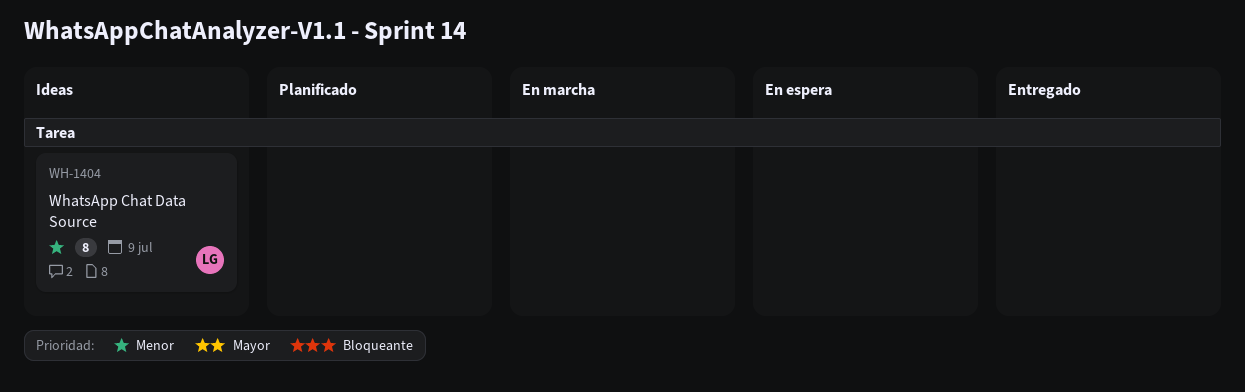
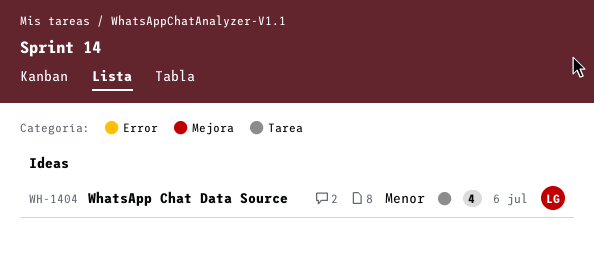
WH-1404, estimate: 8 -> 4
WH-1404, due: Jul 9 -> Jul 6

